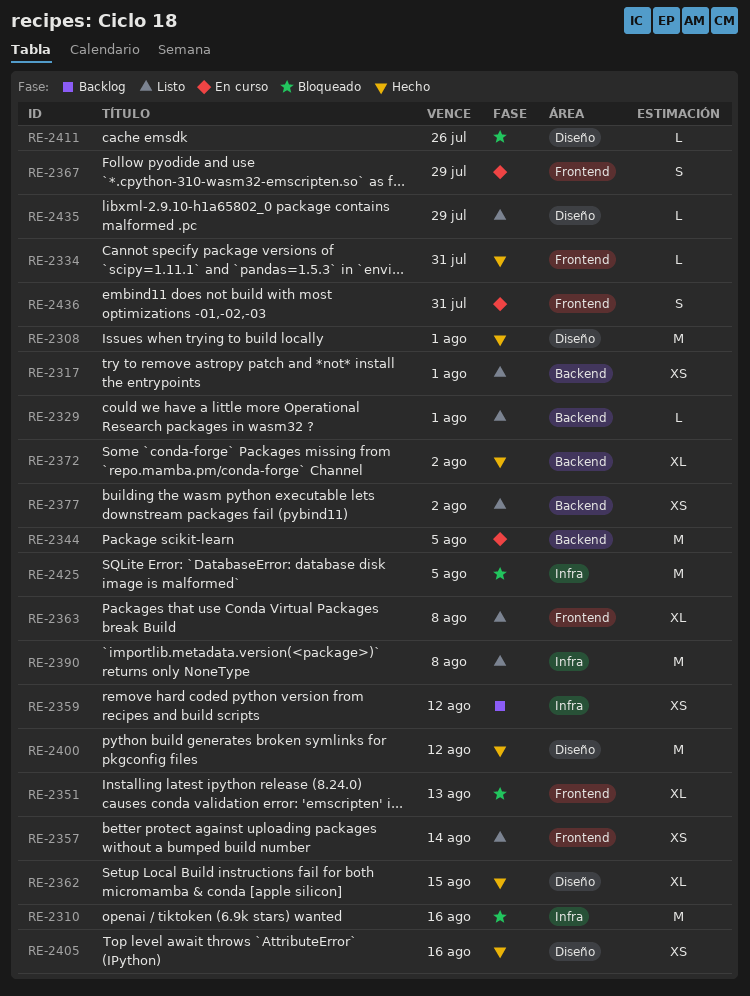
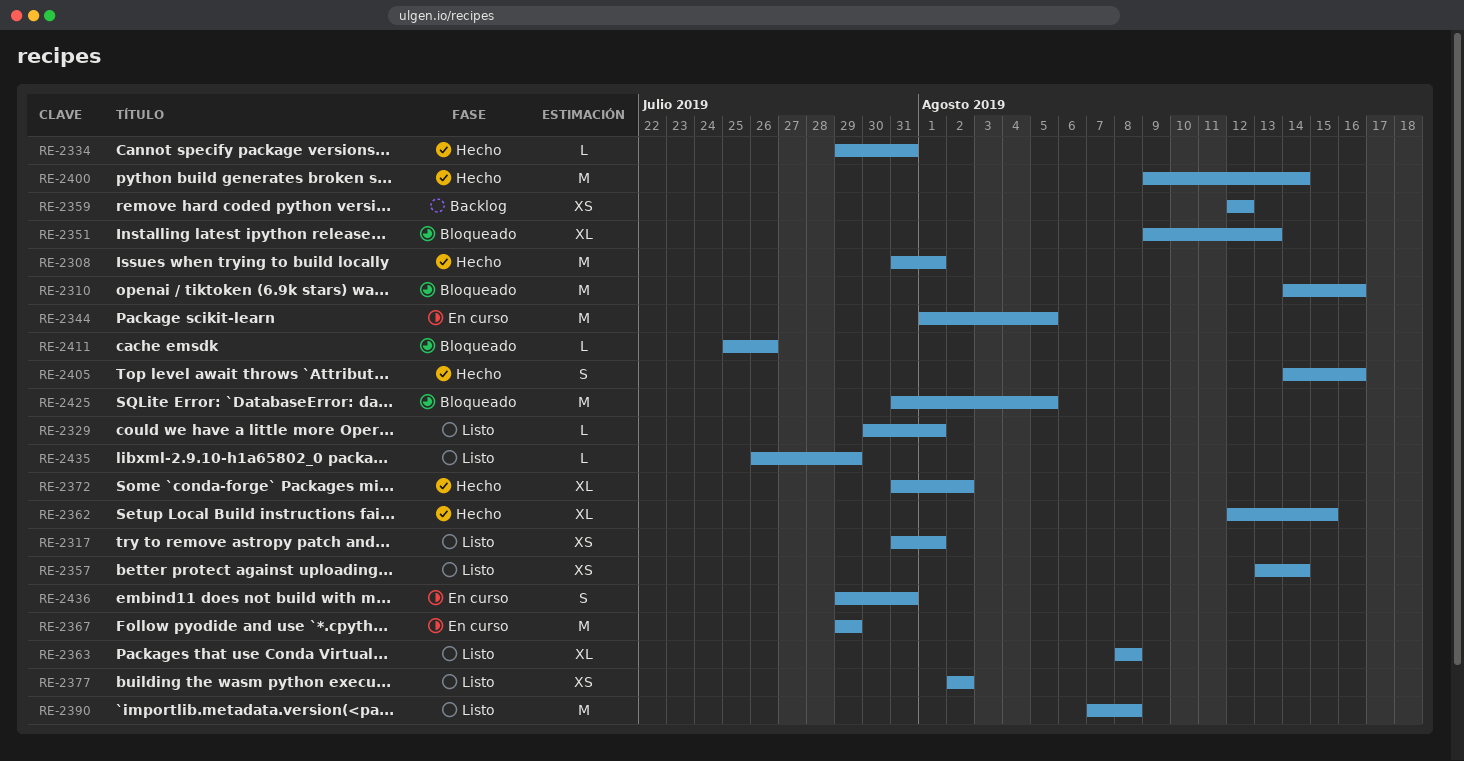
RE-2367, estimate: S -> M
RE-2400, due: Aug 12 -> Aug 14
RE-2405, estimate: XS -> S

